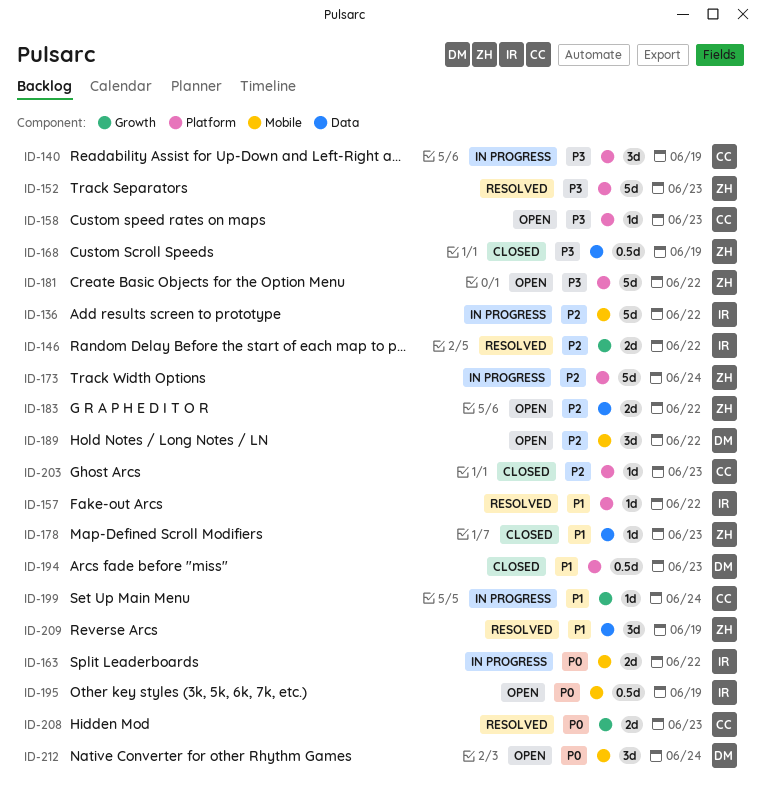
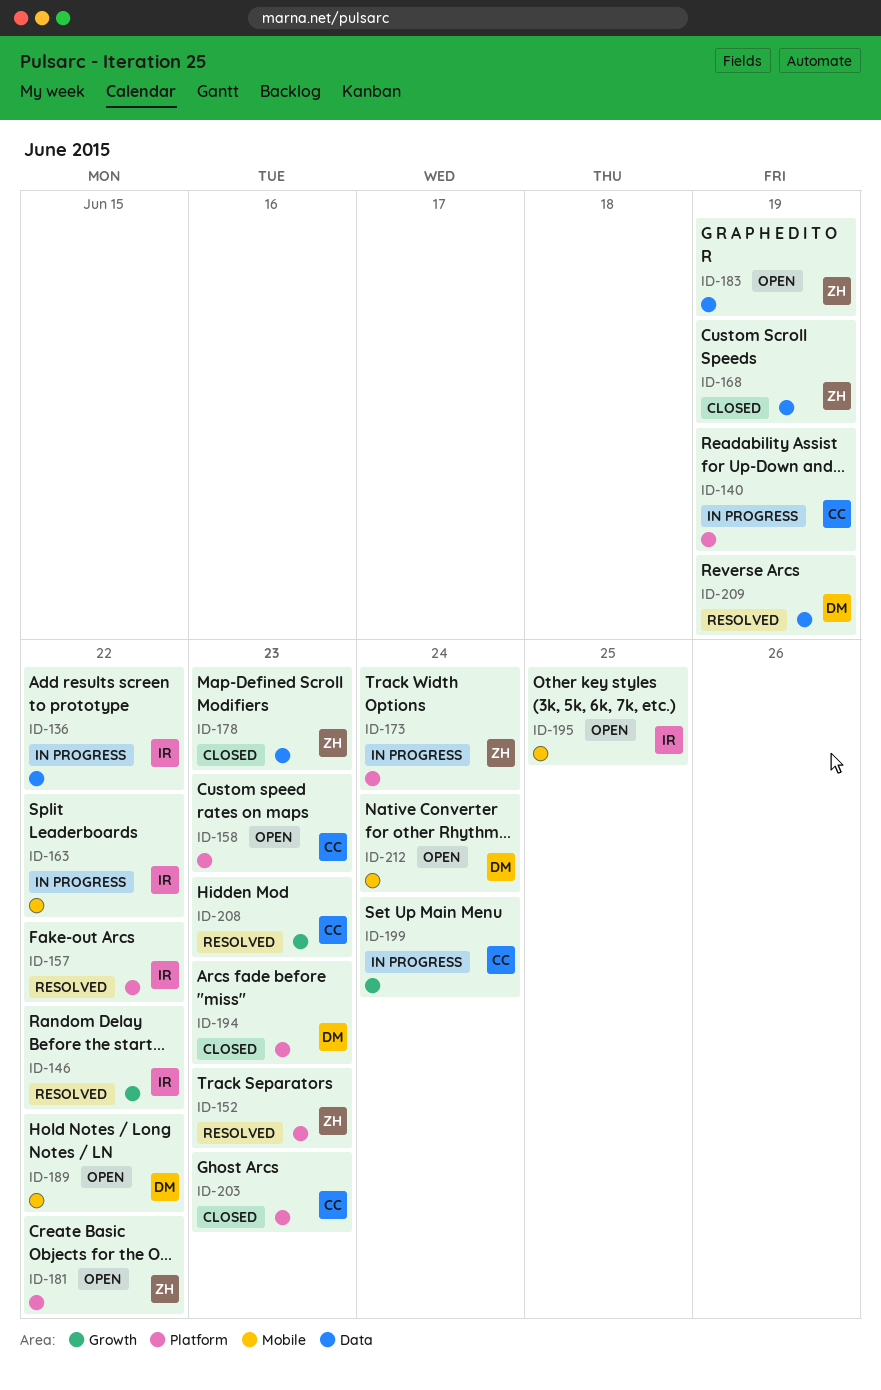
ID-136, label: Mobile -> Data
ID-183, due: Jun 22 -> Jun 19
ID-195, due: Jun 19 -> Jun 25
ID-209, owner: ZH -> DM

